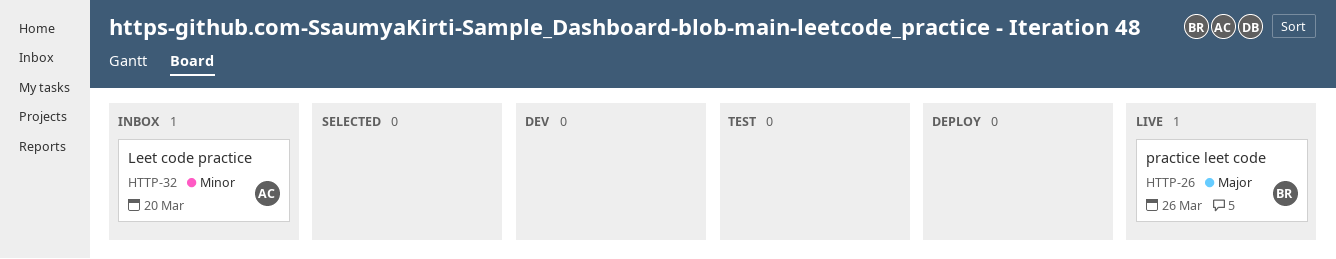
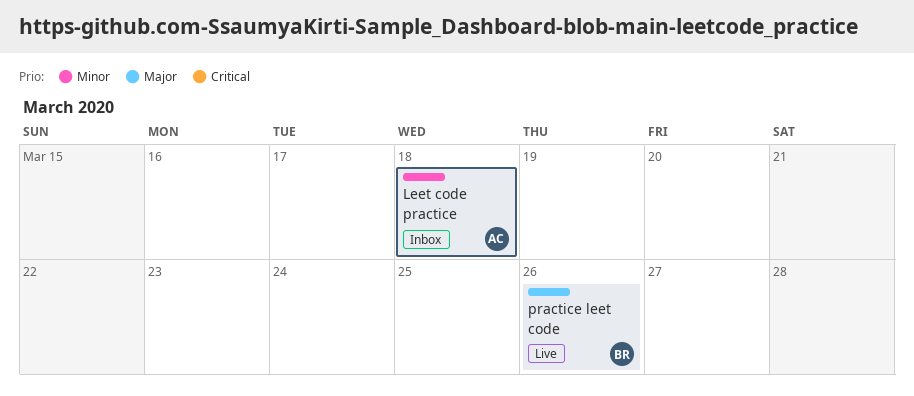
Leet code practice, due: Mar 20 -> Mar 18

